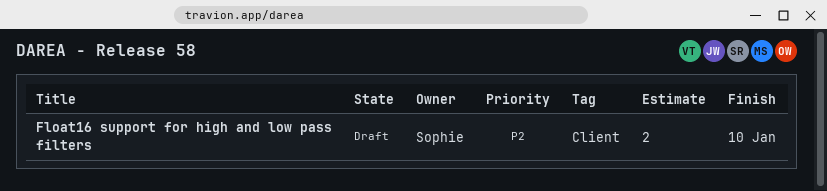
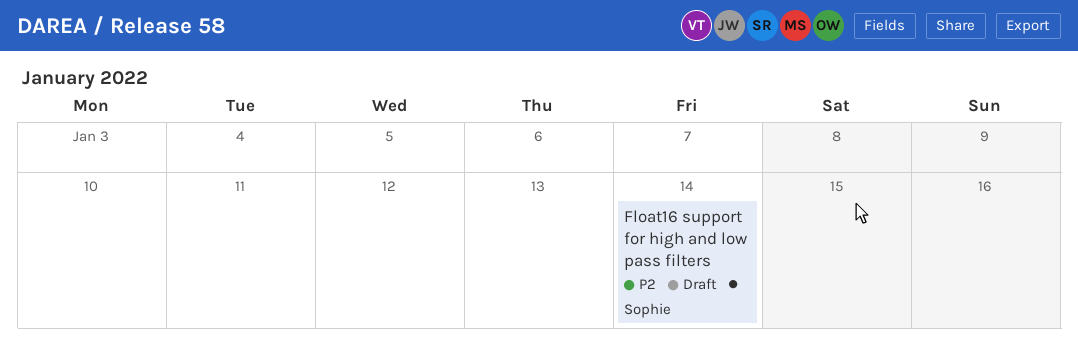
Float16 support for high and low pass filters, estimate: 2 -> 1
Float16 support for high and low pass filters, due: Jan 10 -> Jan 14

